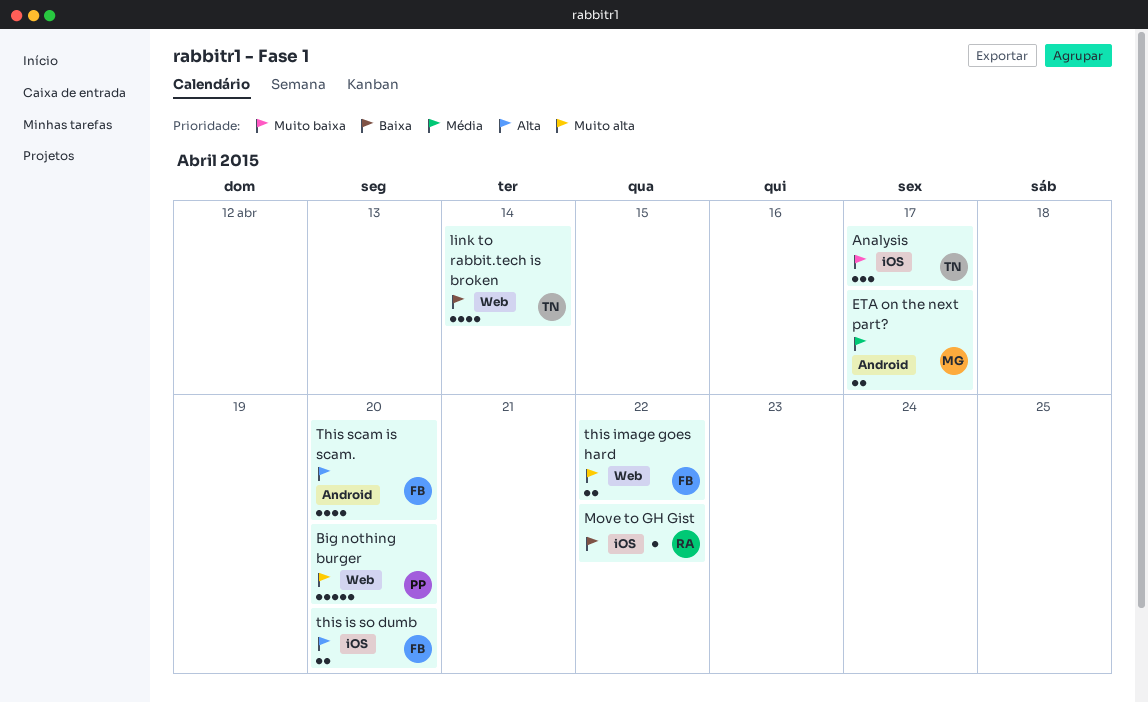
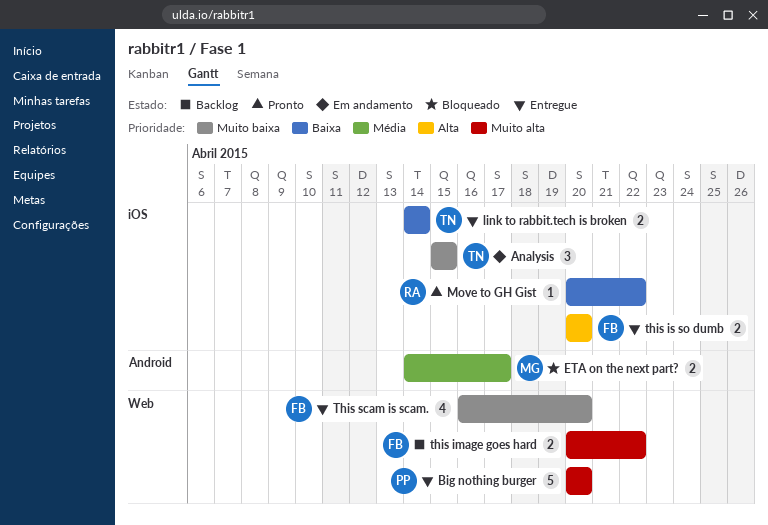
Analysis, due: Apr 17 -> Apr 15
link to rabbit.tech is broken, label: Web -> iOS
link to rabbit.tech is broken, estimate: 4 -> 2
This scam is scam., priority: Alta -> Muito baixa
This scam is scam., label: Android -> Web

